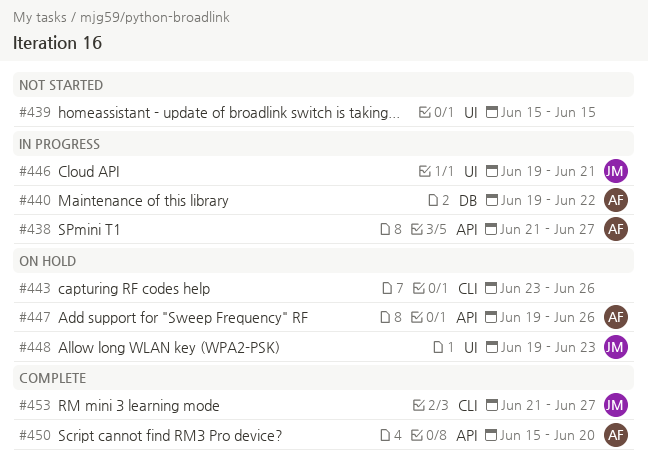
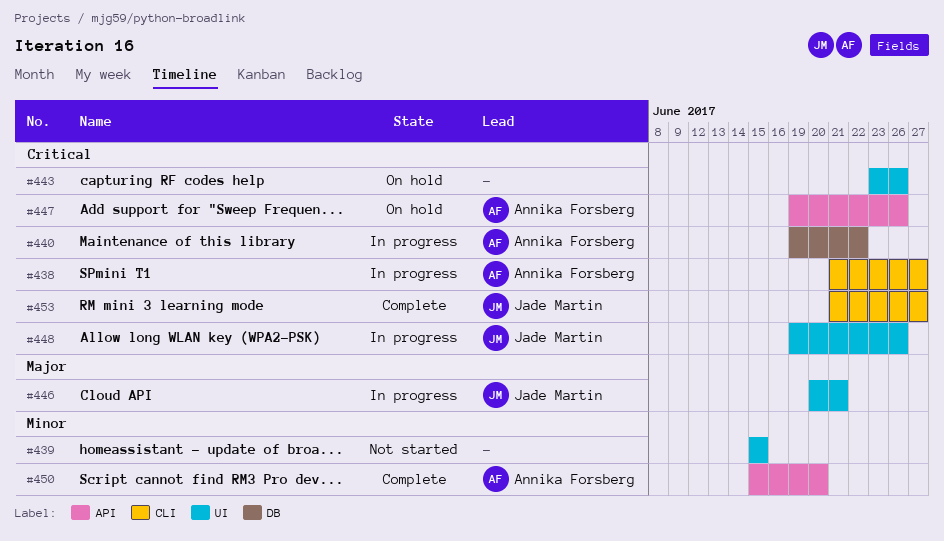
#438, label: API -> CLI
#443, label: CLI -> UI
#446, start: Jun 19 -> Jun 20
#448, status: On hold -> In progress
#448, due: Jun 23 -> Jun 26

